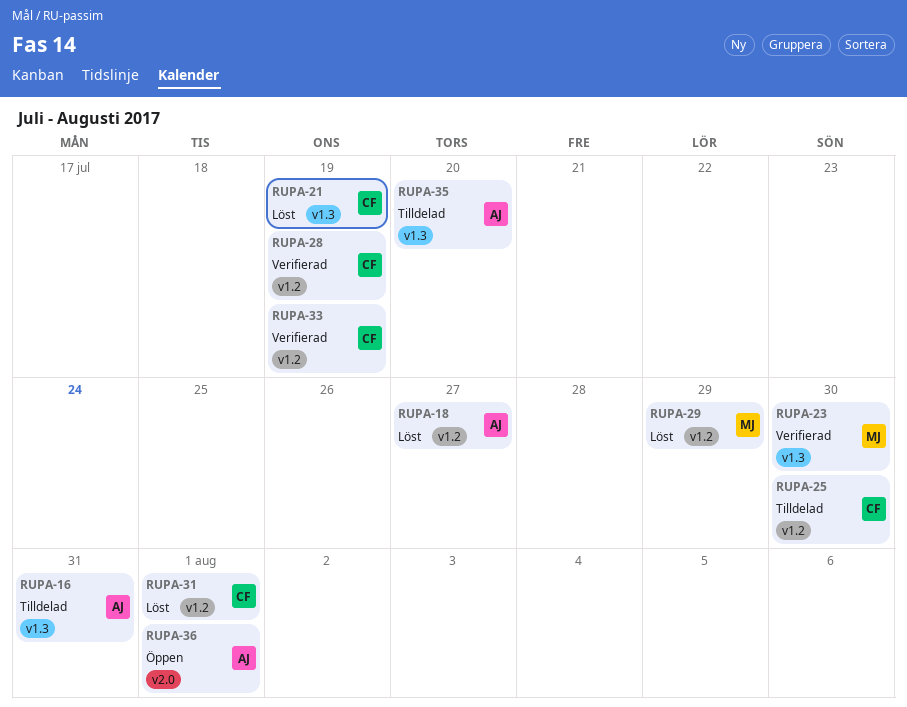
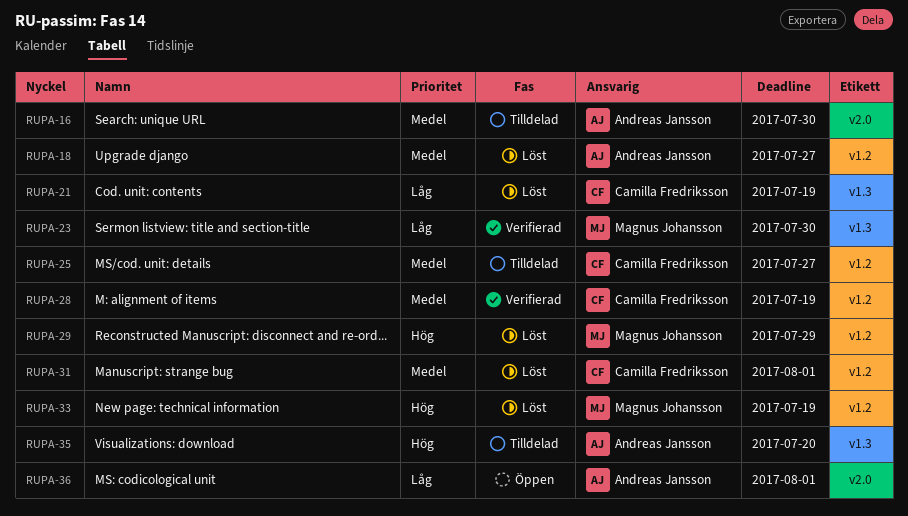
RUPA-16, label: v1.3 -> v2.0
RUPA-16, due: Jul 31 -> Jul 30
RUPA-25, due: Jul 30 -> Jul 27
RUPA-33, status: Verifierad -> Löst
RUPA-33, owner: Camilla Fredriksson -> Magnus Johansson

